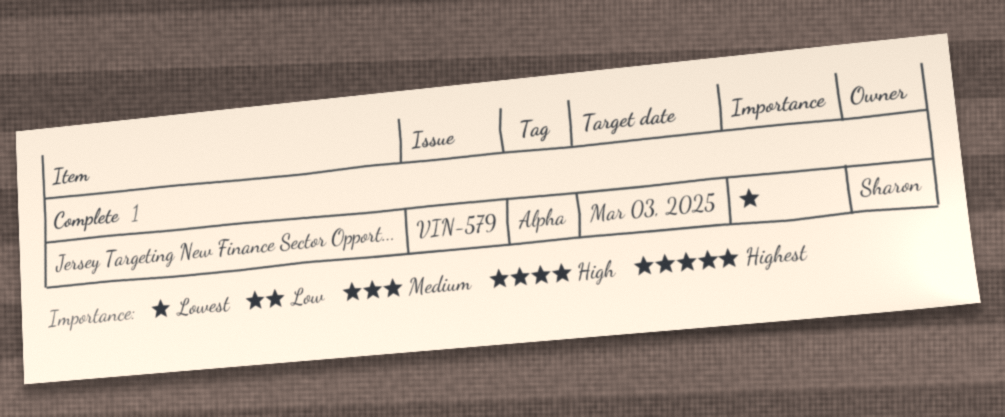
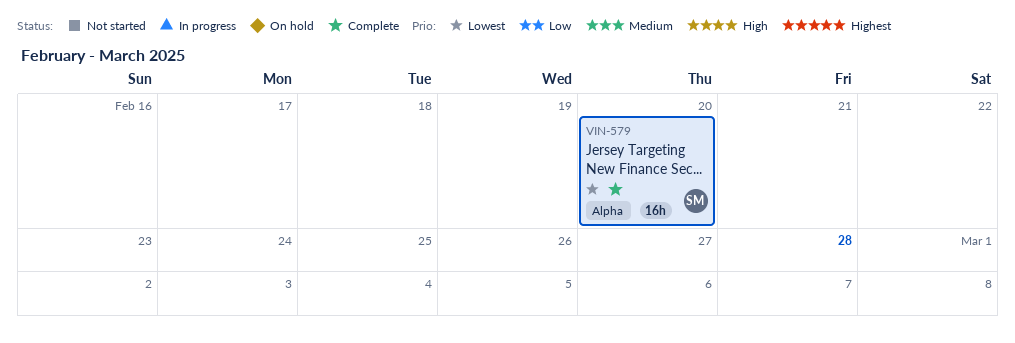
VIN-579, due: Mar 3 -> Feb 20

